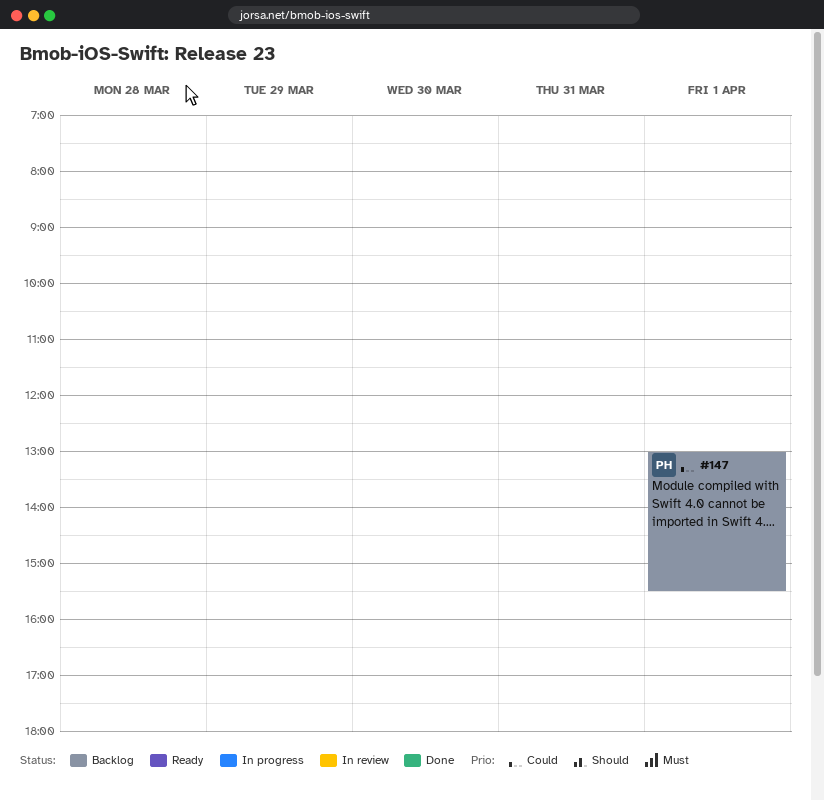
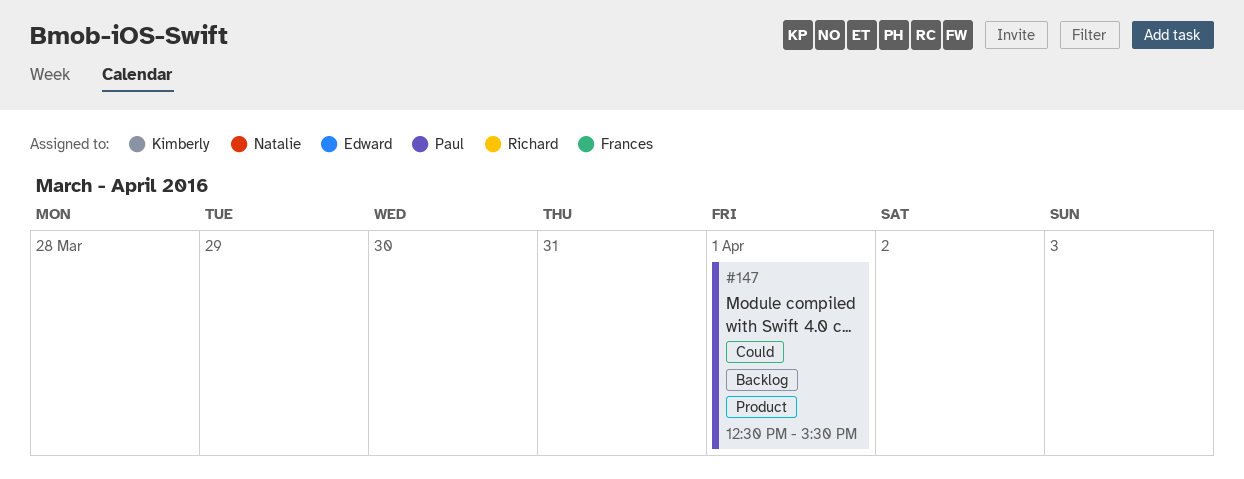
#147, begins: 13:00 -> 12:30

